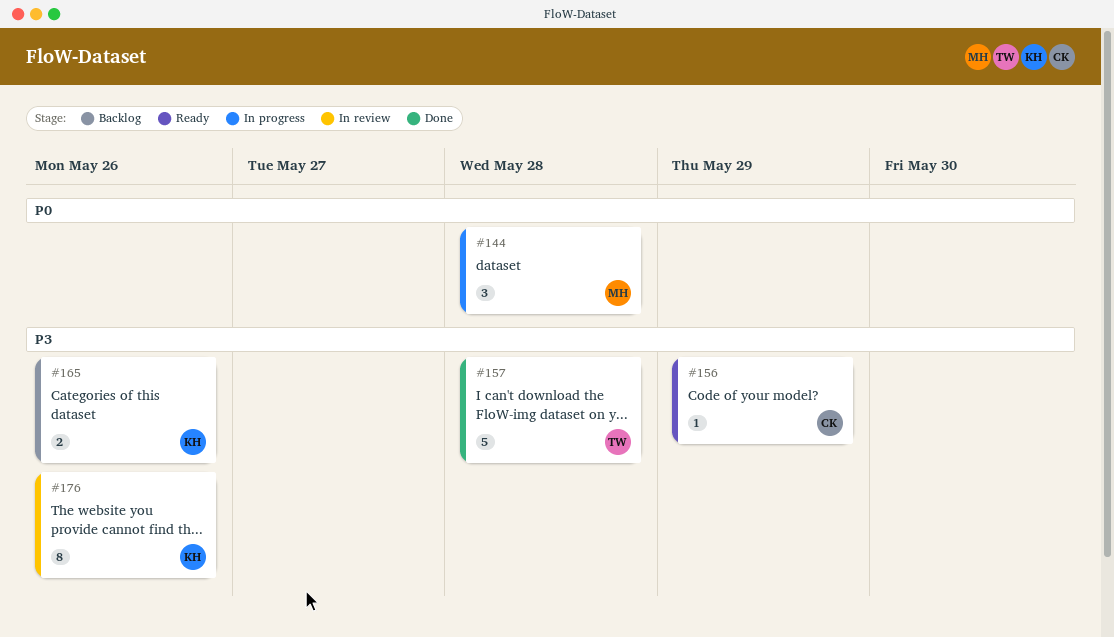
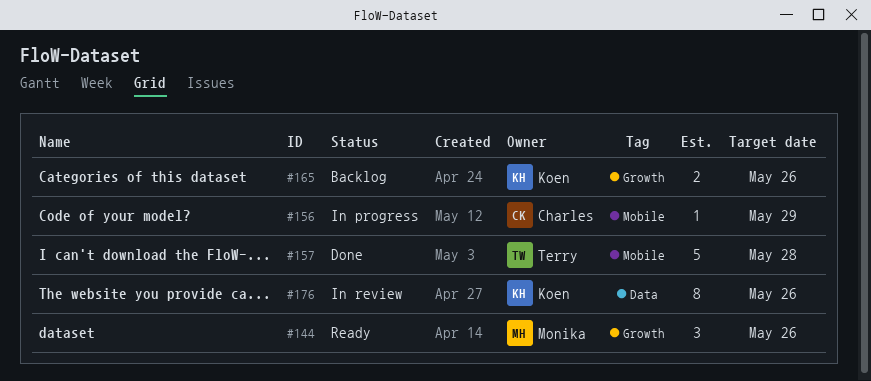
#144, status: In progress -> Ready
#144, due: May 28 -> May 26
#156, status: Ready -> In progress

